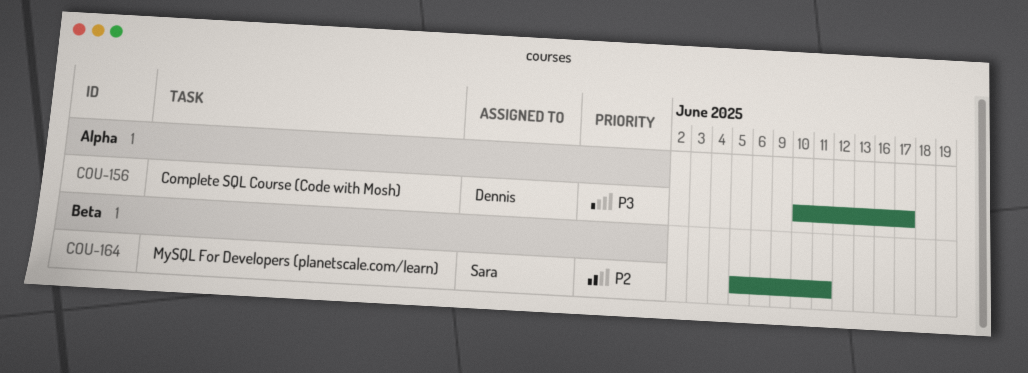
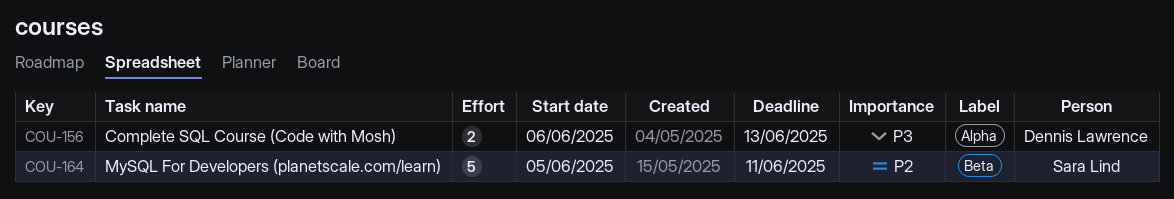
COU-156, start: Jun 10 -> Jun 6
COU-156, due: Jun 17 -> Jun 13

